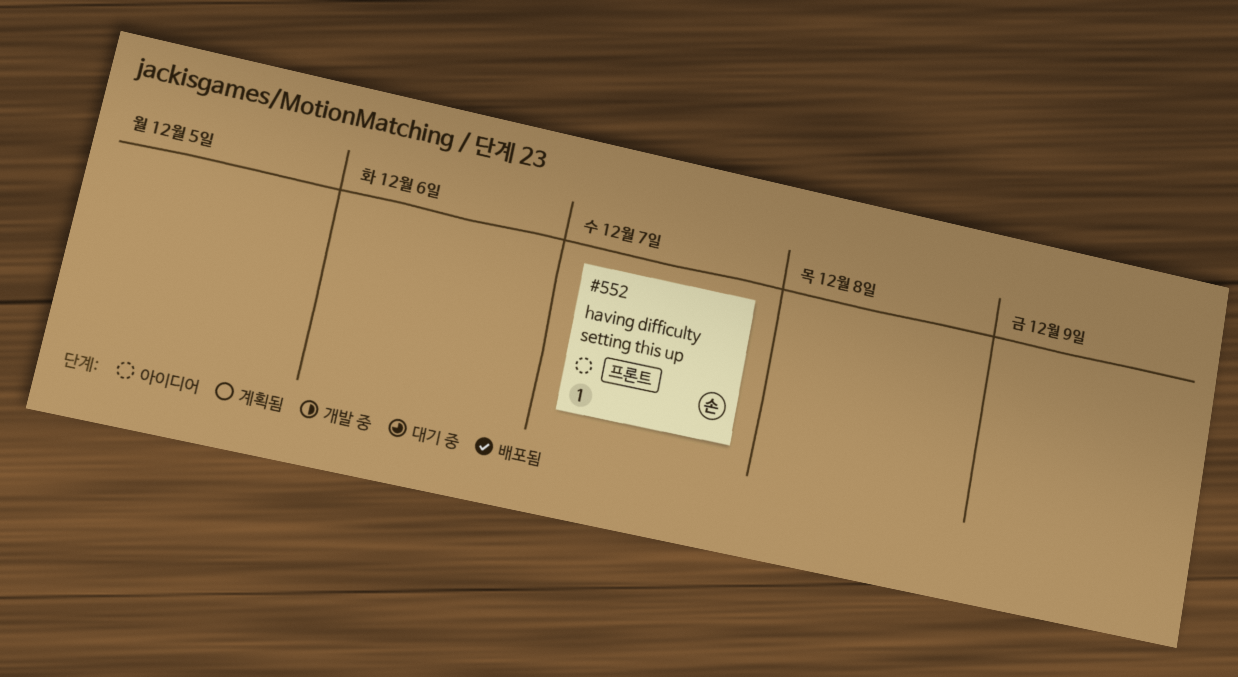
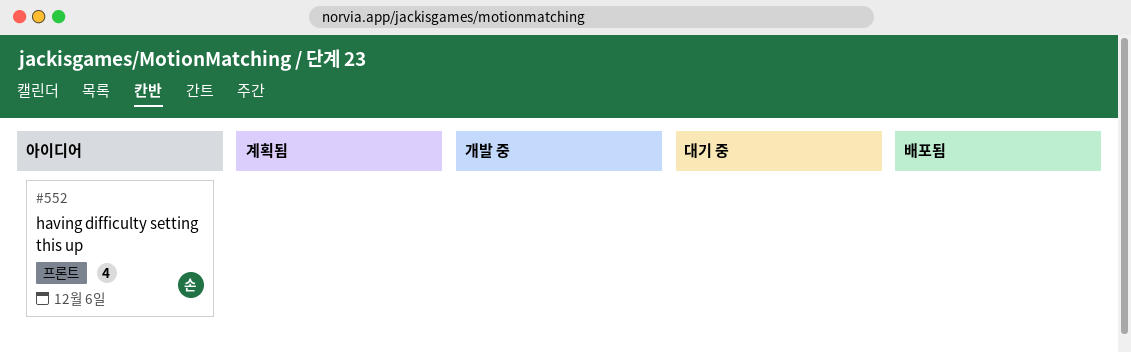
#552, estimate: 1 -> 4
#552, due: Dec 7 -> Dec 6

